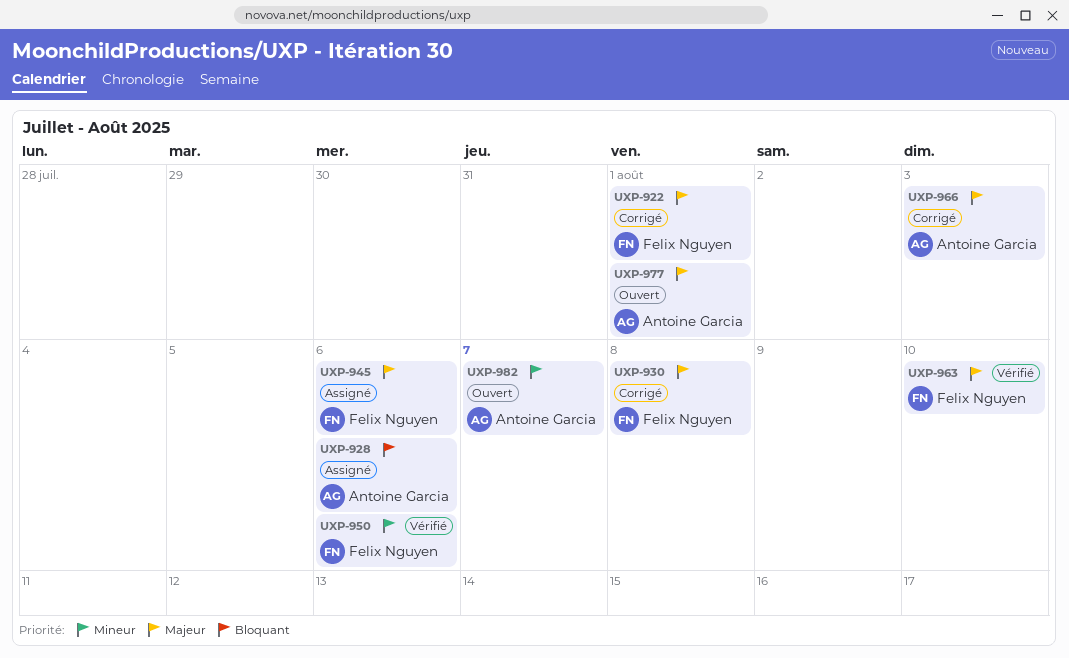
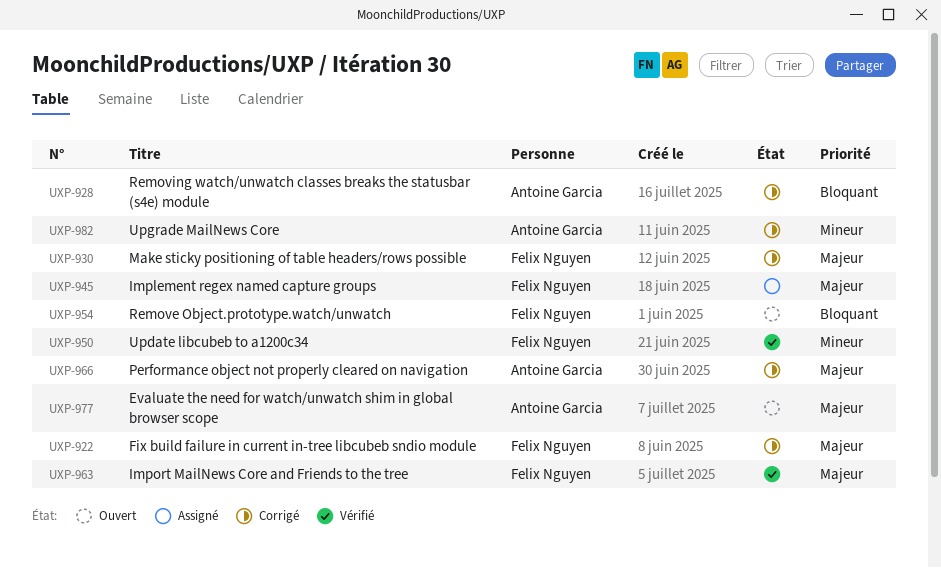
UXP-928, status: Assigné -> Corrigé
UXP-954: none -> present
UXP-982, status: Ouvert -> Corrigé

